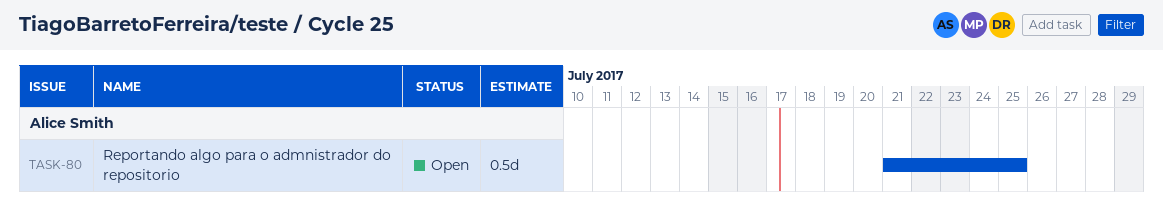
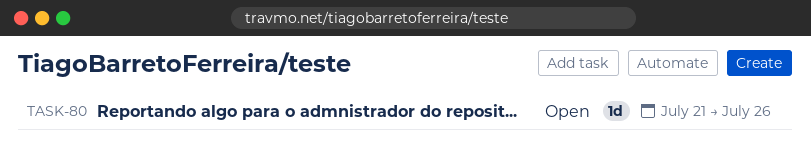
TASK-80, estimate: 0.5d -> 1d
TASK-80, due: Jul 25 -> Jul 26

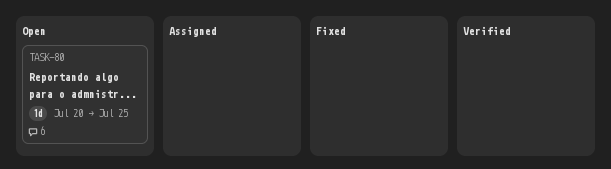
TASK-80, start: Jul 21 -> Jul 20
TASK-80, due: Jul 26 -> Jul 25

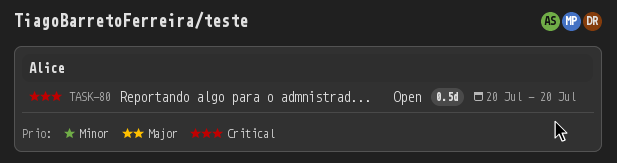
TASK-80, estimate: 1d -> 0.5d
TASK-80, due: Jul 25 -> Jul 20

